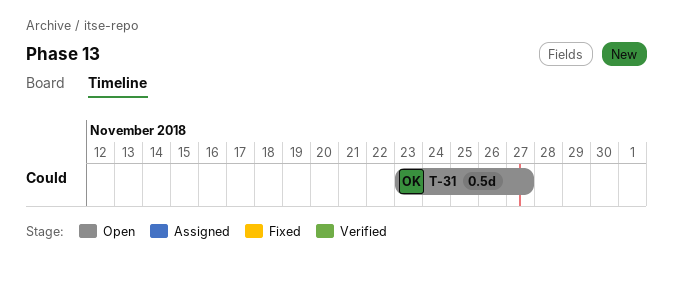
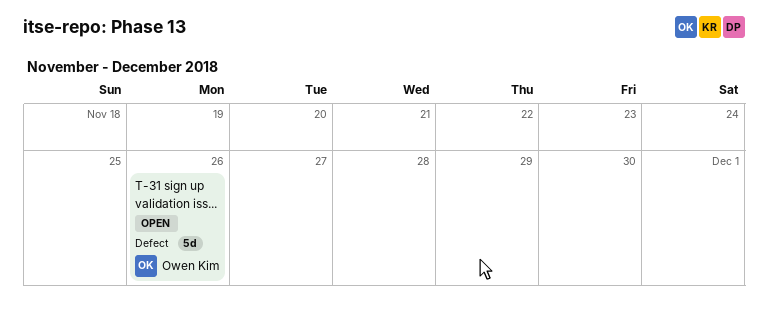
T-31, estimate: 0.5d -> 5d
T-31, due: Nov 27 -> Nov 26

